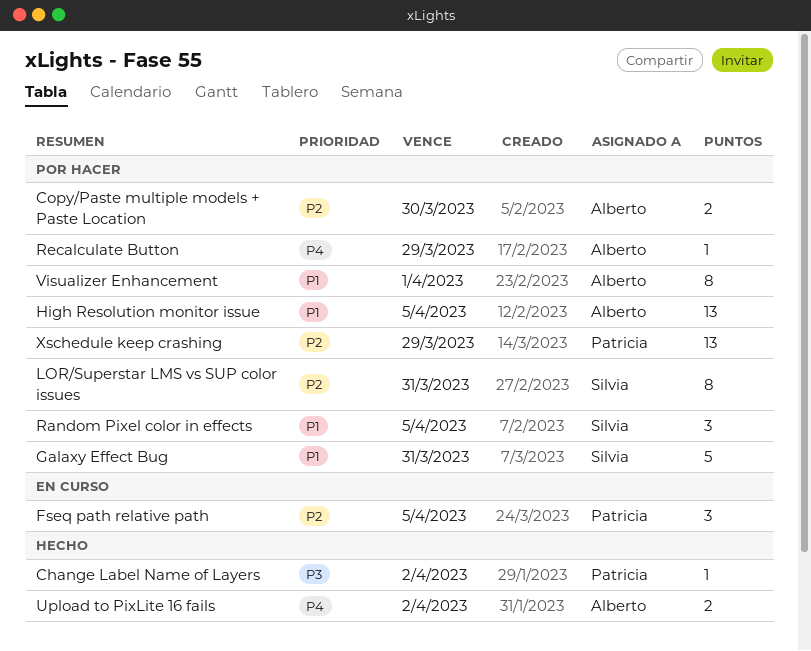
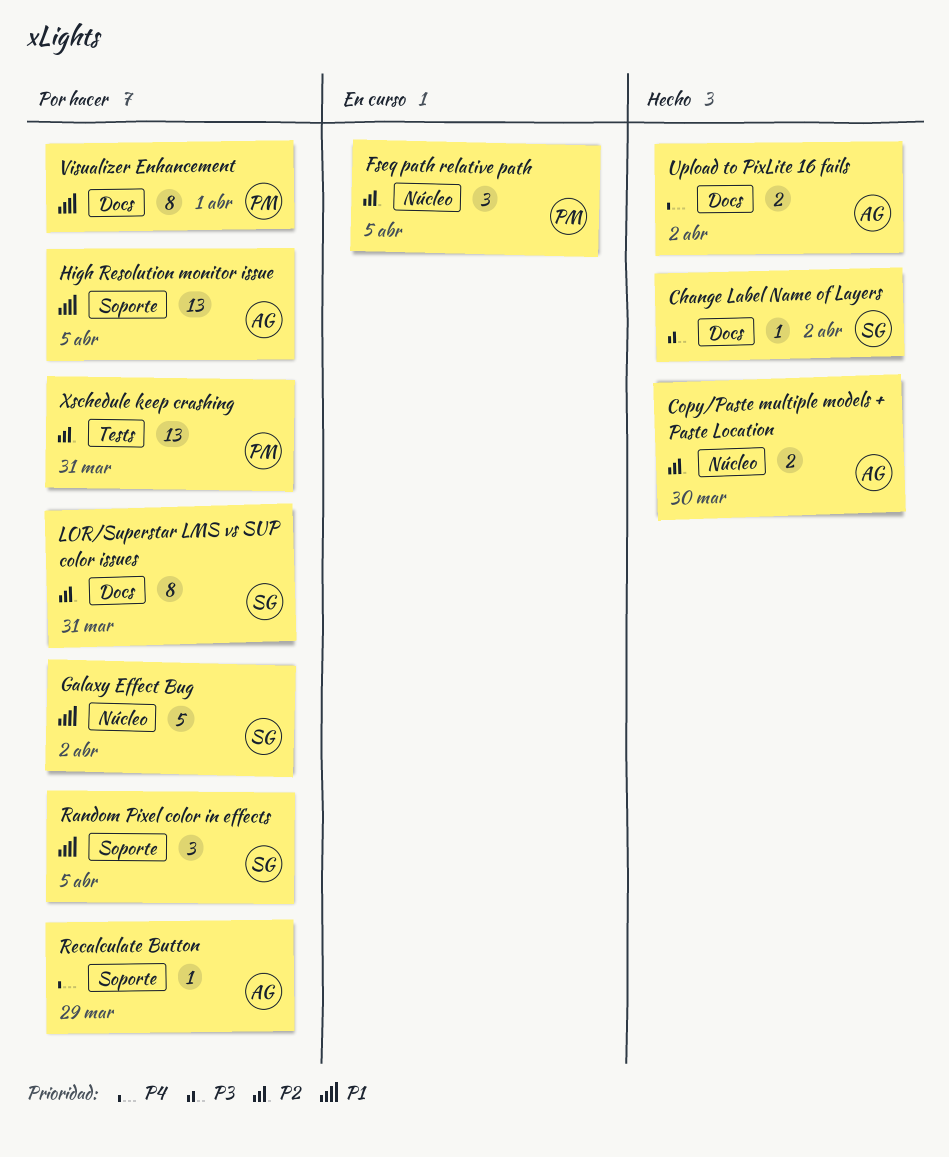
Change Label Name of Layers, owner: Patricia -> Silvia
Copy/Paste multiple models + Paste Location, status: Por hacer -> Hecho
Galaxy Effect Bug, due: Mar 31 -> Apr 2
Visualizer Enhancement, owner: Alberto -> Patricia
Xschedule keep crashing, due: Mar 29 -> Mar 31

